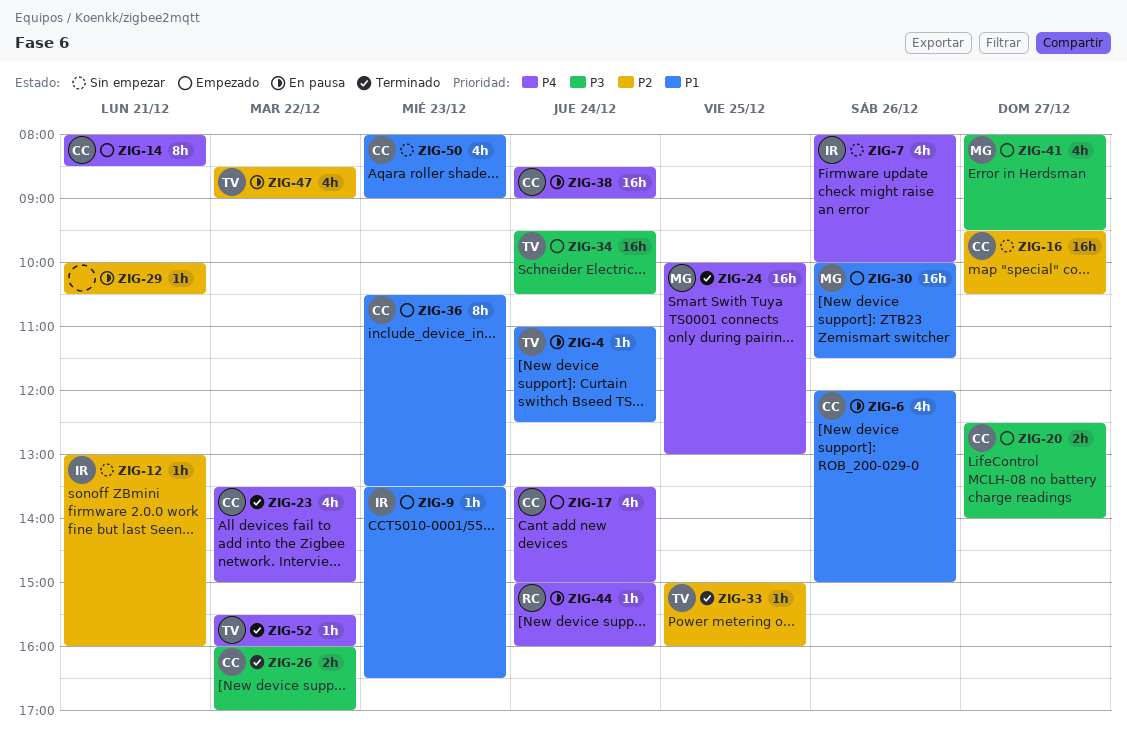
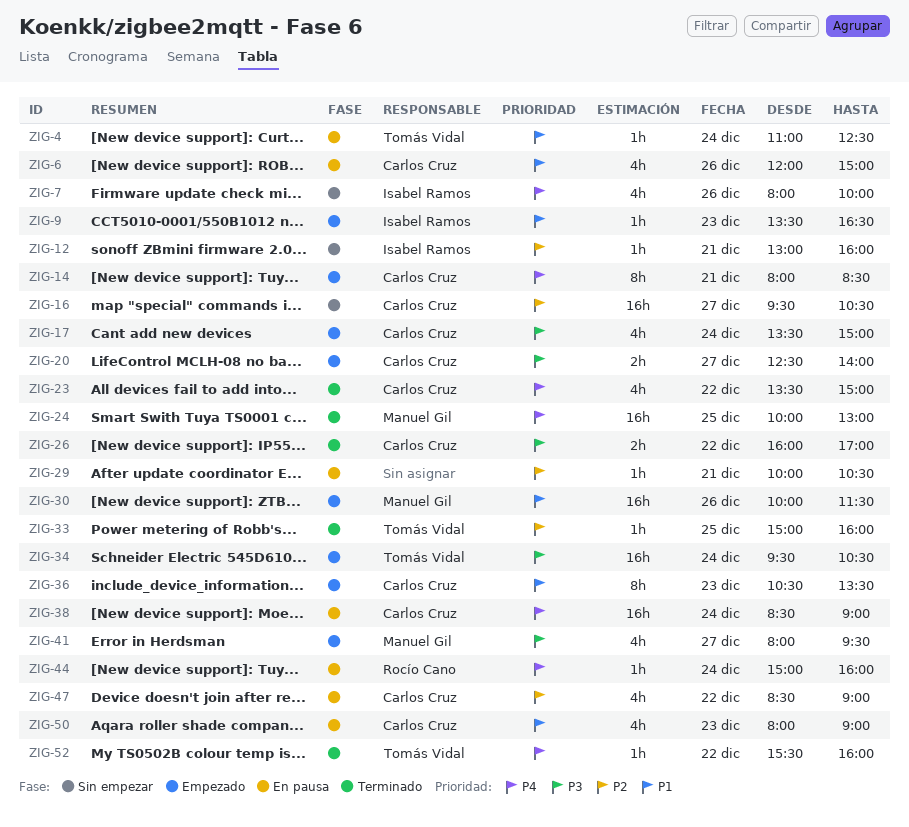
ZIG-17, priority: P4 -> P3
ZIG-47, owner: Tomás Vidal -> Carlos Cruz
ZIG-50, status: Sin empezar -> En pausa

